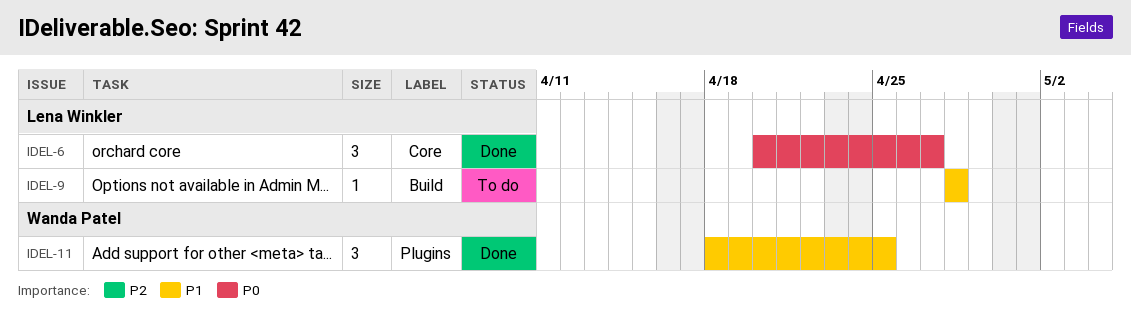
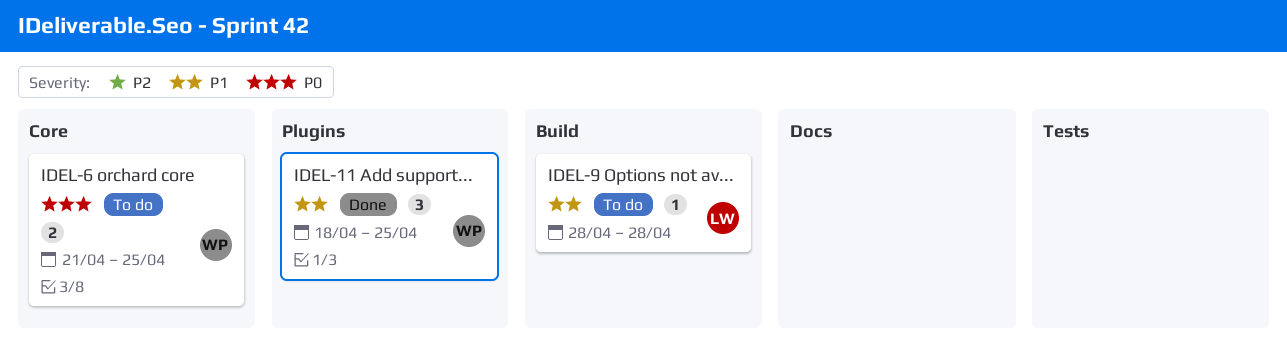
IDEL-6, status: Done -> To do
IDEL-6, owner: Lena Winkler -> Wanda Patel
IDEL-6, estimate: 3 -> 2
IDEL-6, start: Apr 20 -> Apr 21
IDEL-6, due: Apr 27 -> Apr 25

